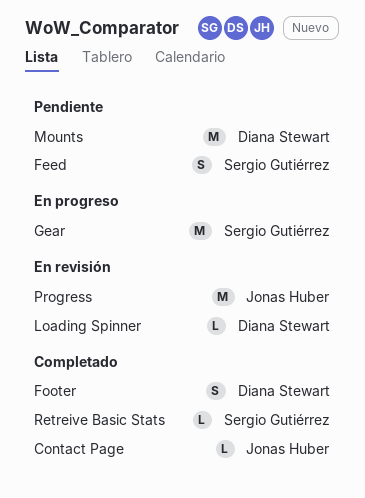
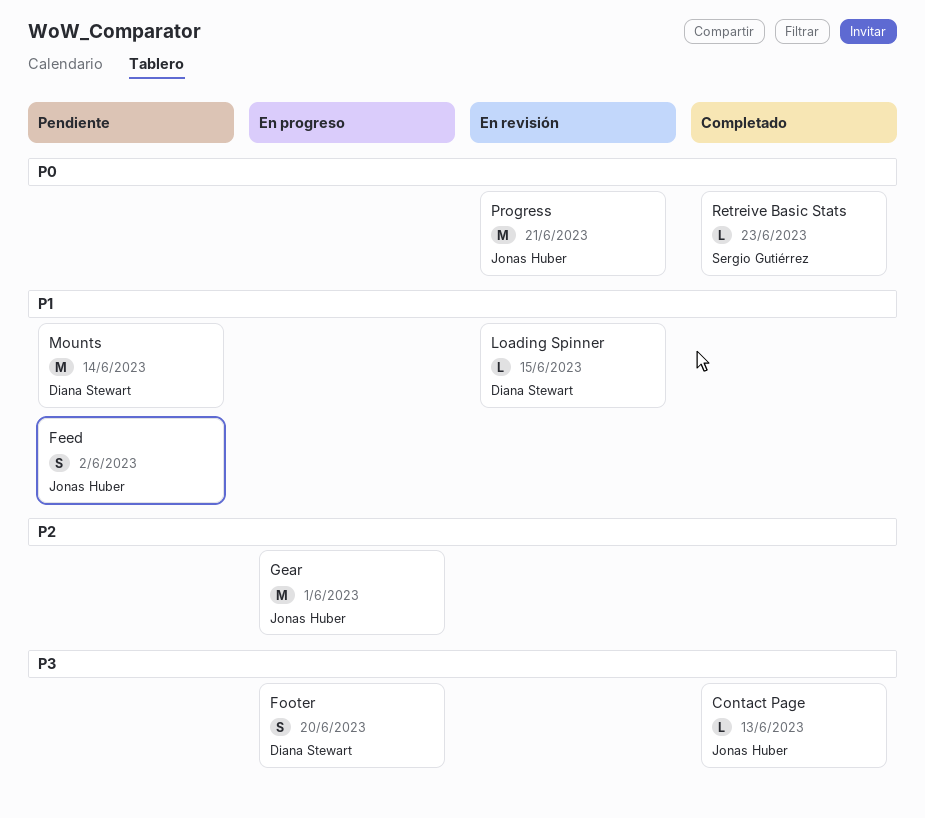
Feed, owner: Sergio Gutiérrez -> Jonas Huber
Footer, status: Completado -> En progreso
Gear, owner: Sergio Gutiérrez -> Jonas Huber

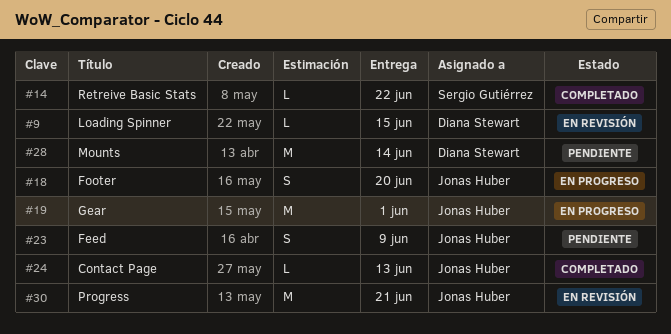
Feed, due: Jun 2 -> Jun 9
Footer, owner: Diana Stewart -> Jonas Huber
Retreive Basic Stats, due: Jun 23 -> Jun 22

